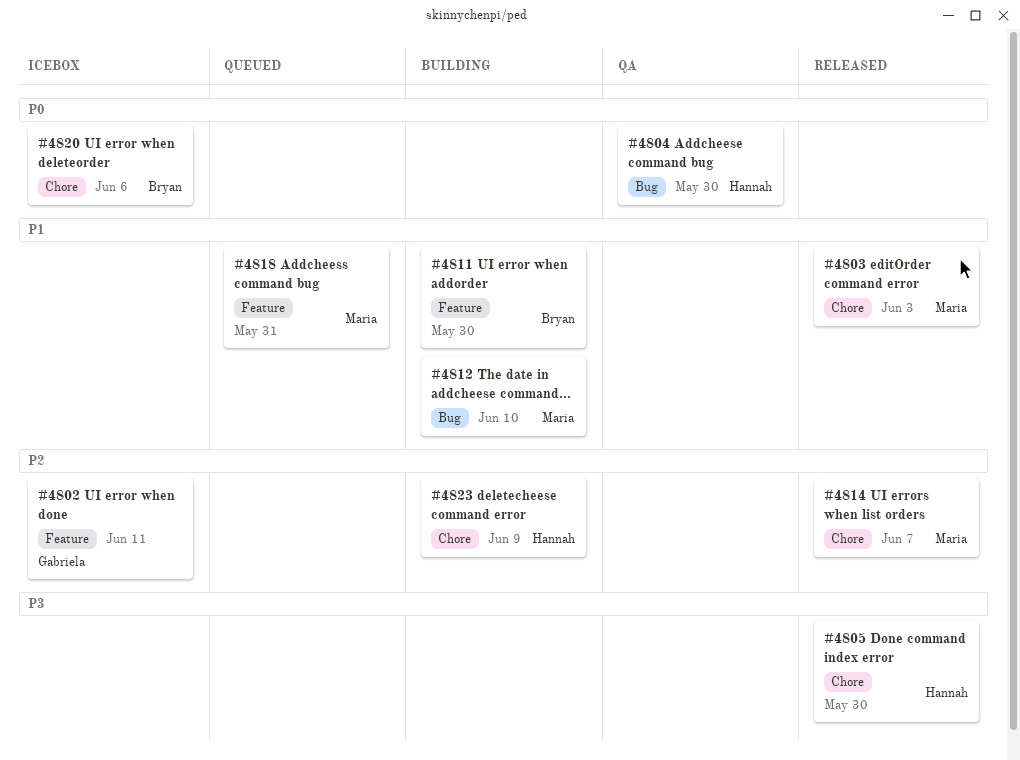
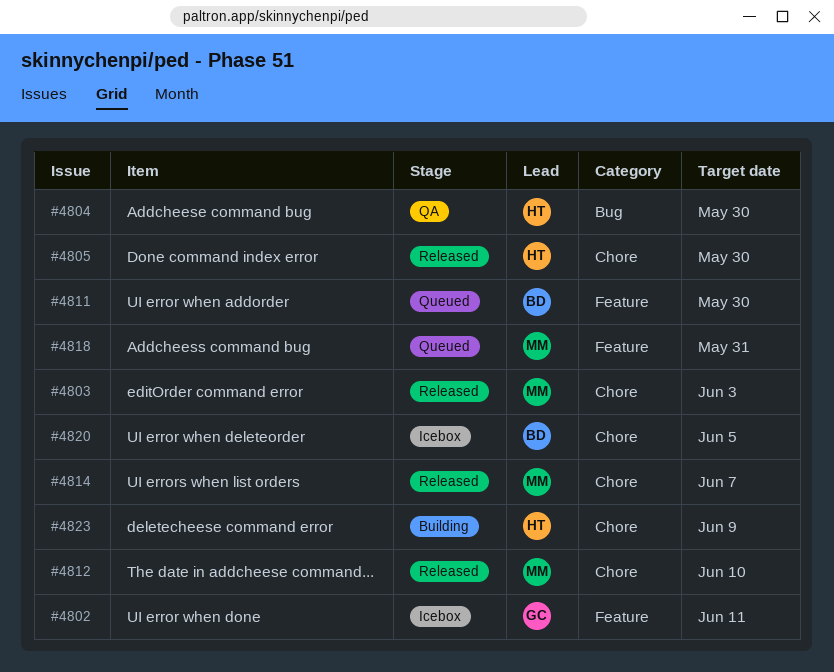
#4811, status: Building -> Queued
#4812, status: Building -> Released
#4812, label: Bug -> Chore
#4820, due: Jun 6 -> Jun 5

